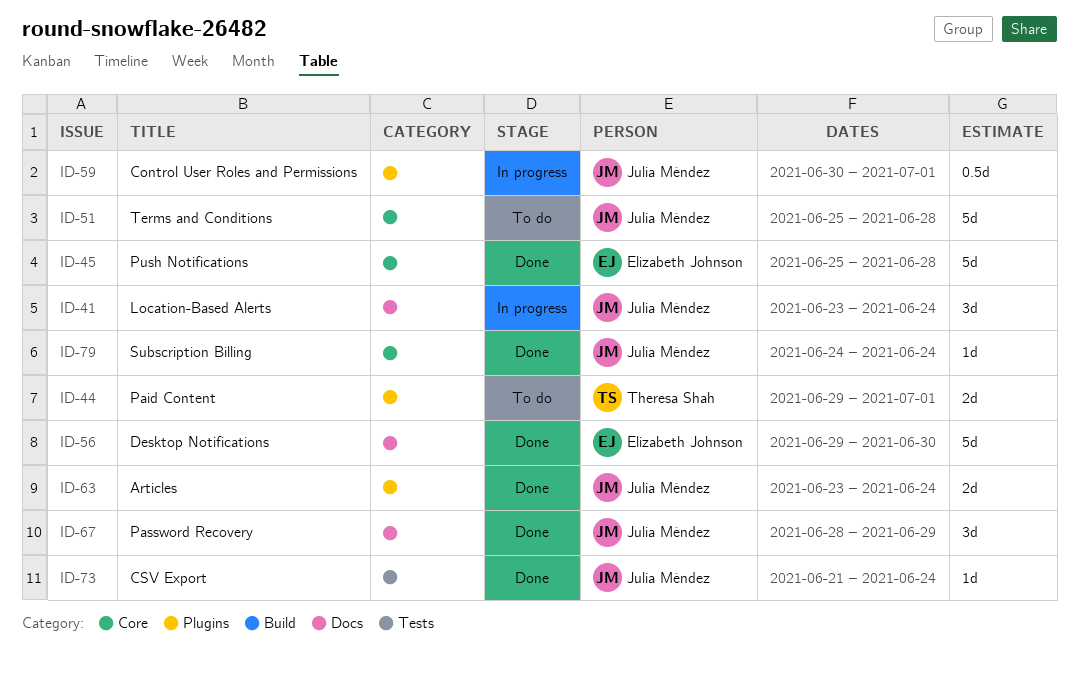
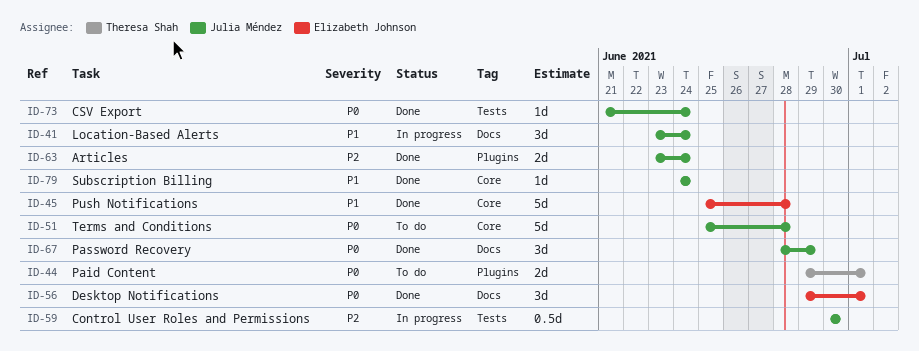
ID-56, estimate: 5d -> 3d
ID-56, due: Jun 30 -> Jul 1
ID-59, label: Plugins -> Tests
ID-59, due: Jul 1 -> Jun 30

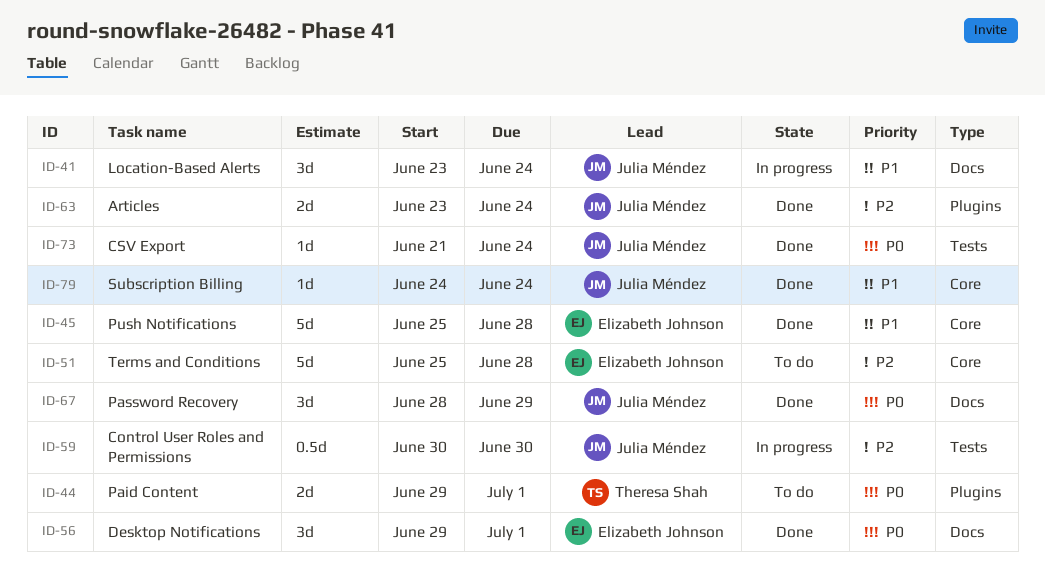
ID-51, owner: Julia Méndez -> Elizabeth Johnson
ID-51, priority: P0 -> P2

